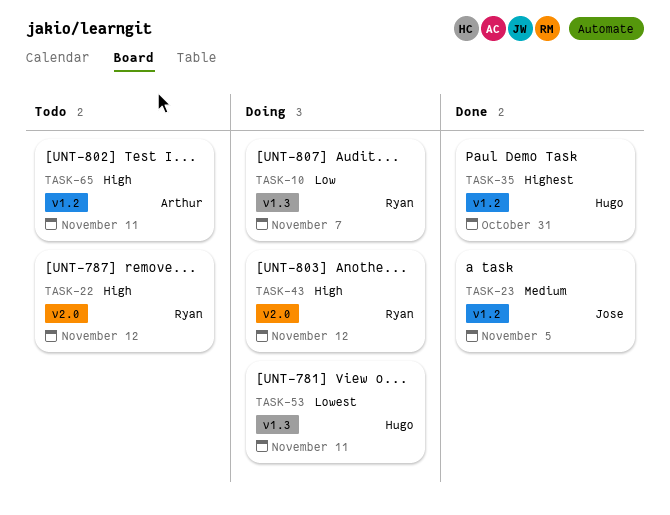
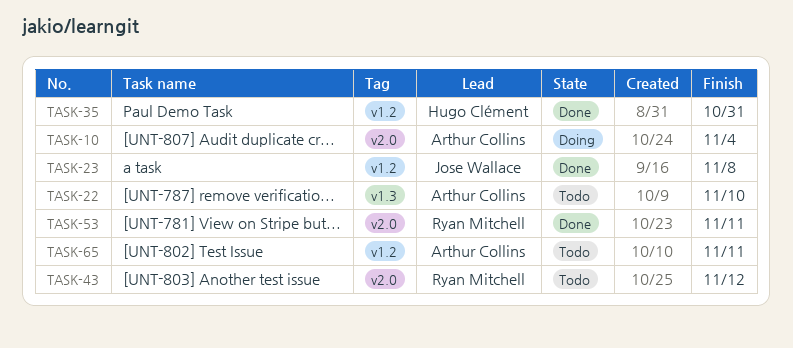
TASK-10, owner: Ryan Mitchell -> Arthur Collins
TASK-10, label: v1.3 -> v2.0
TASK-10, due: Nov 7 -> Nov 4
TASK-22, owner: Ryan Mitchell -> Arthur Collins
TASK-22, label: v2.0 -> v1.3
TASK-22, due: Nov 12 -> Nov 10
TASK-23, due: Nov 5 -> Nov 8
TASK-43, status: Doing -> Todo
TASK-53, status: Doing -> Done
TASK-53, owner: Hugo Clément -> Ryan Mitchell
TASK-53, label: v1.3 -> v2.0

